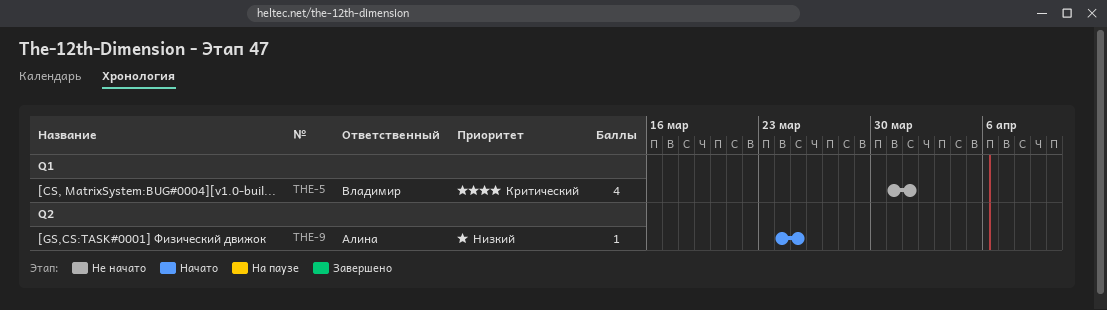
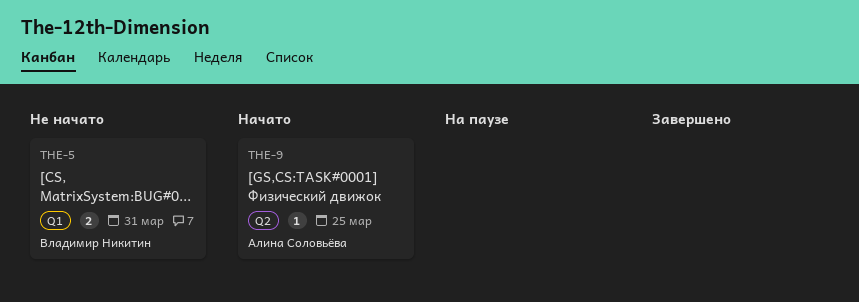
THE-5, estimate: 4 -> 2
THE-5, due: Apr 1 -> Mar 31

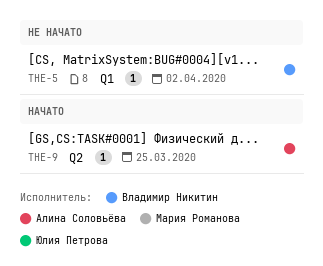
THE-5, estimate: 2 -> 1
THE-5, due: Mar 31 -> Apr 2

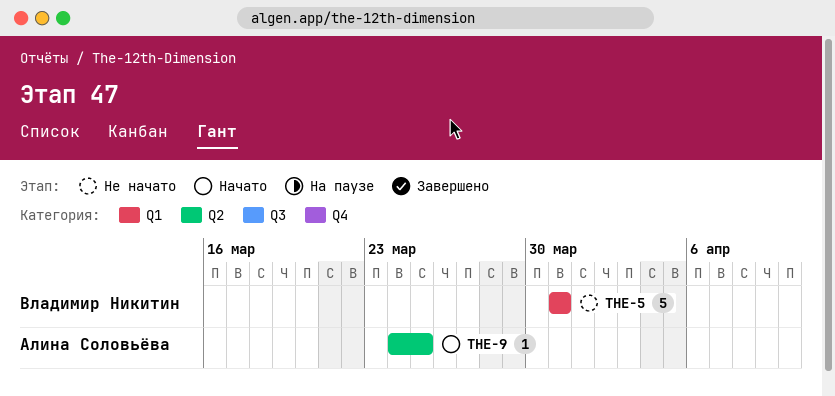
THE-5, estimate: 1 -> 5
THE-5, due: Apr 2 -> Mar 31

